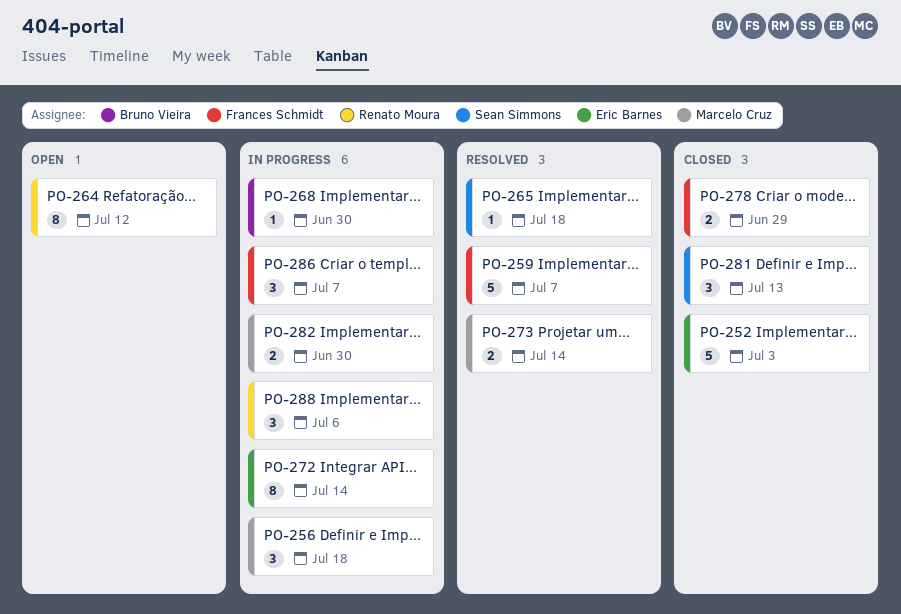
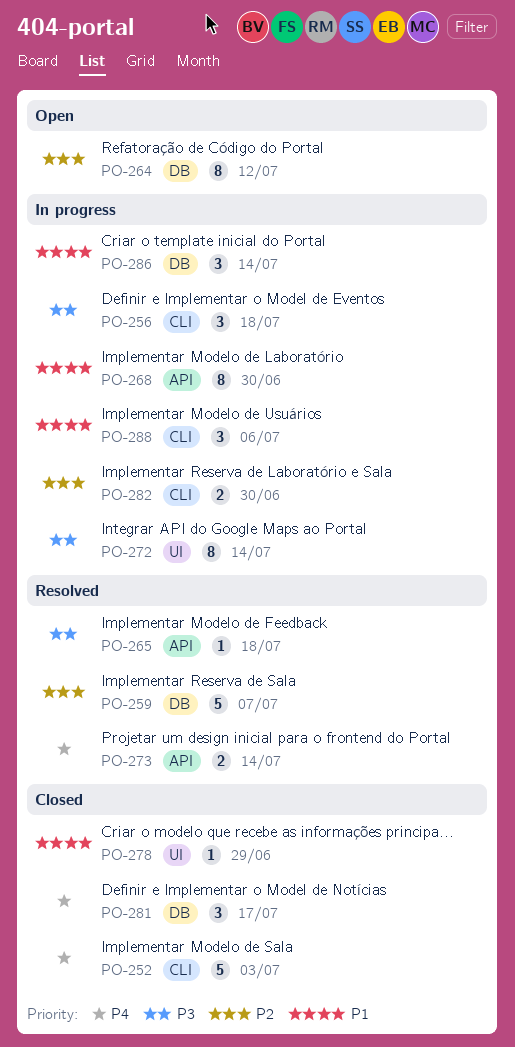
PO-268, estimate: 1 -> 8
PO-278, estimate: 2 -> 1
PO-281, due: Jul 13 -> Jul 17
PO-286, due: Jul 7 -> Jul 14

